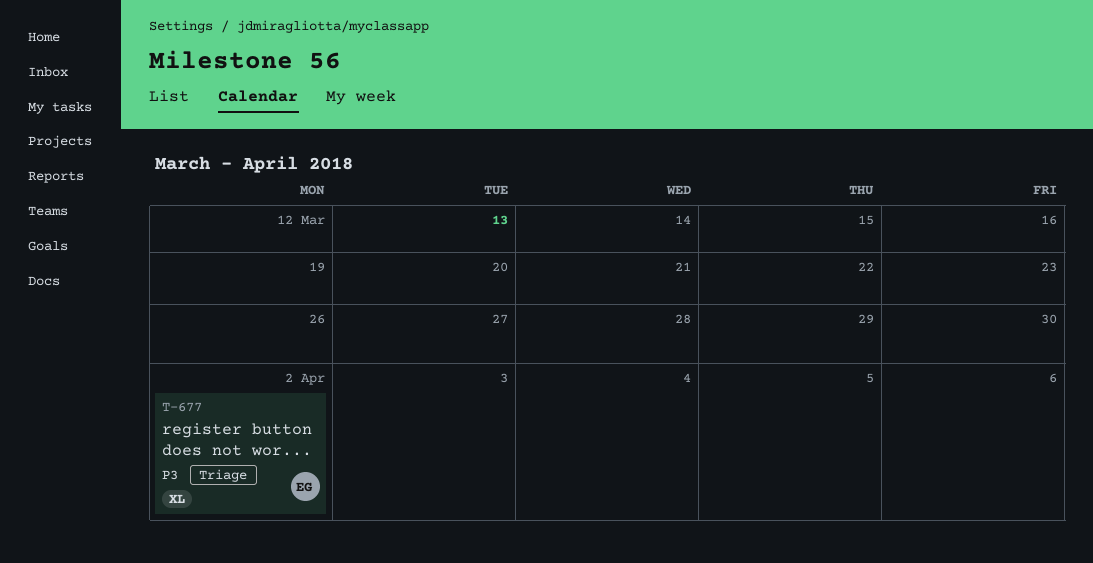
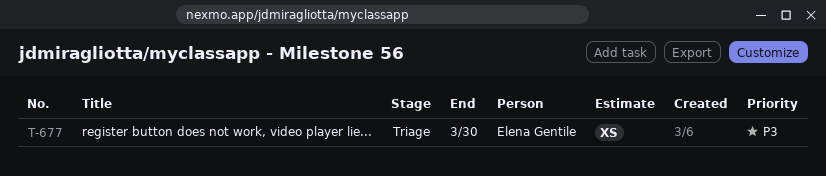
T-677, estimate: XL -> XS
T-677, due: Apr 2 -> Mar 30

